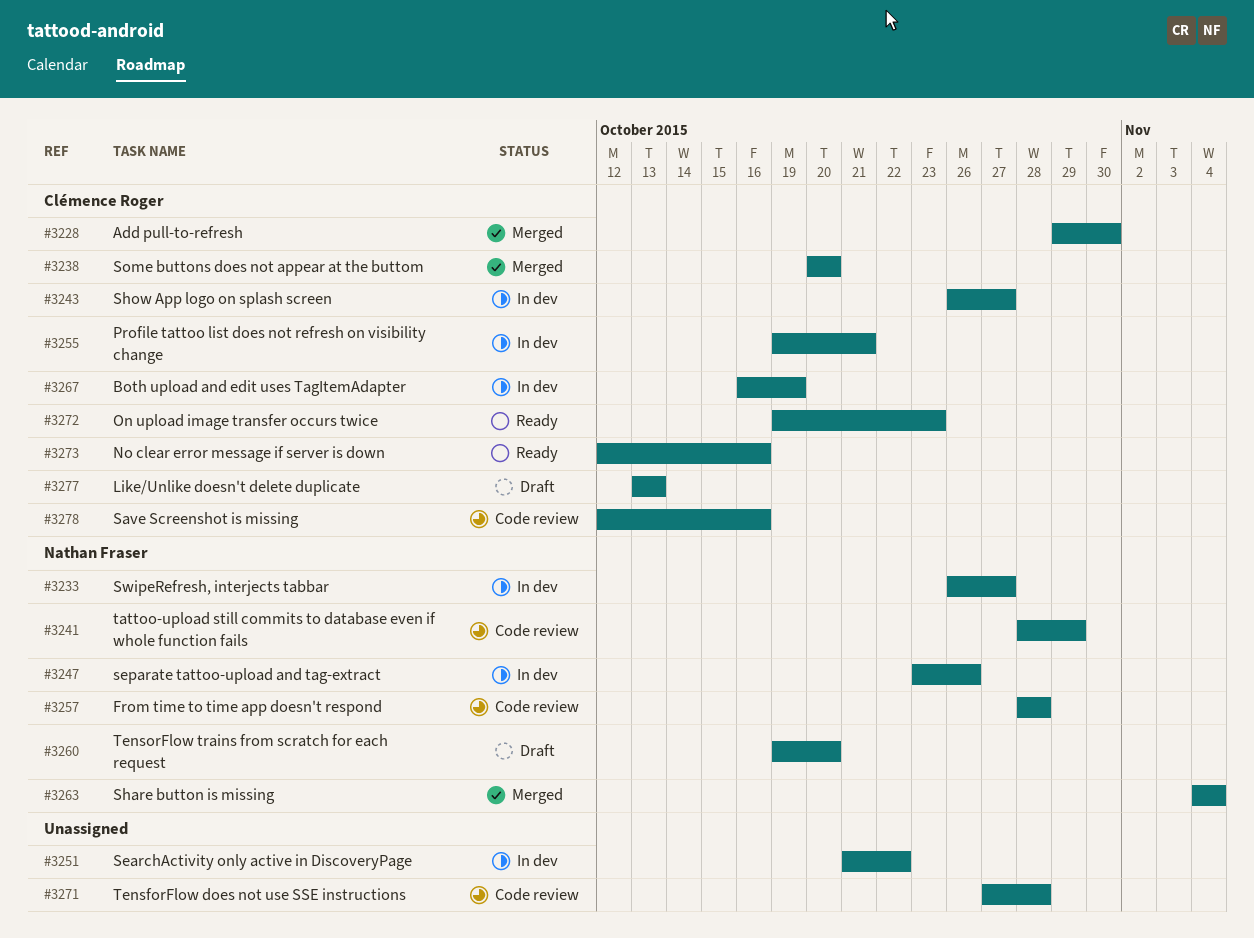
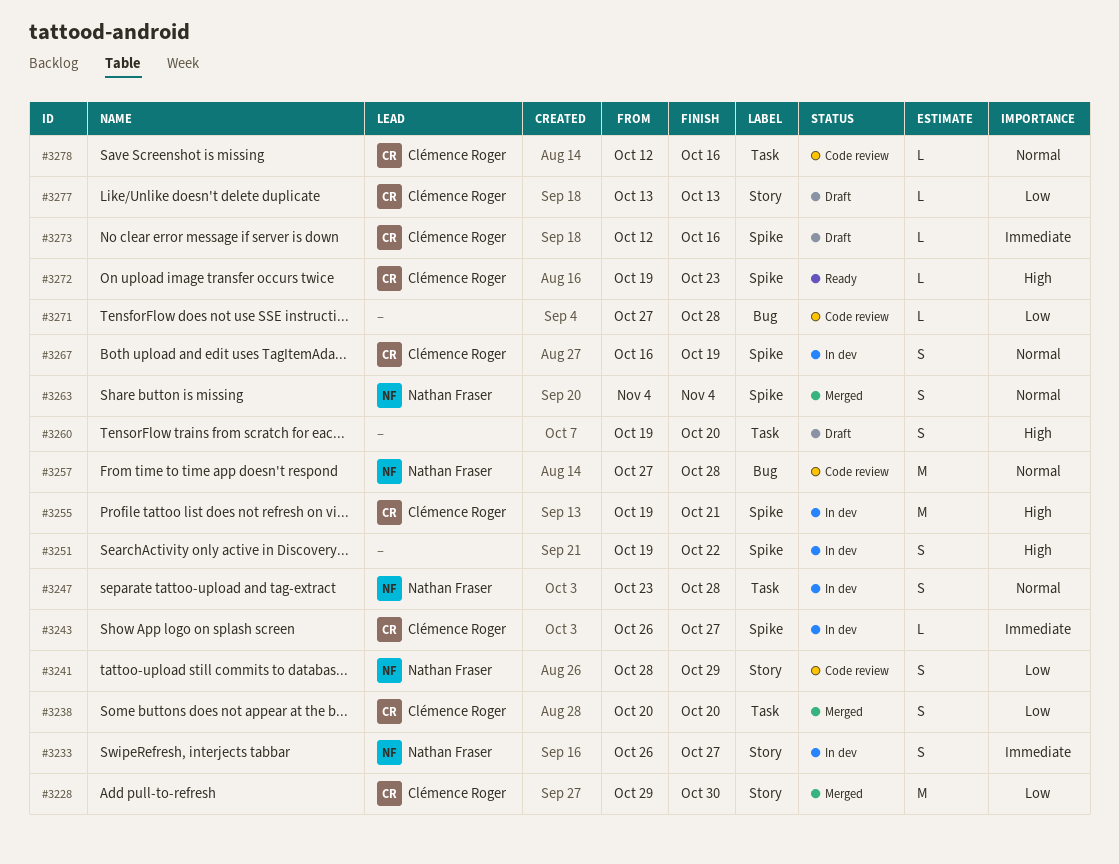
#3247, due: Oct 26 -> Oct 28
#3251, start: Oct 21 -> Oct 19
#3257, start: Oct 28 -> Oct 27
#3260, owner: Nathan Fraser -> none
#3273, status: Ready -> Draft

